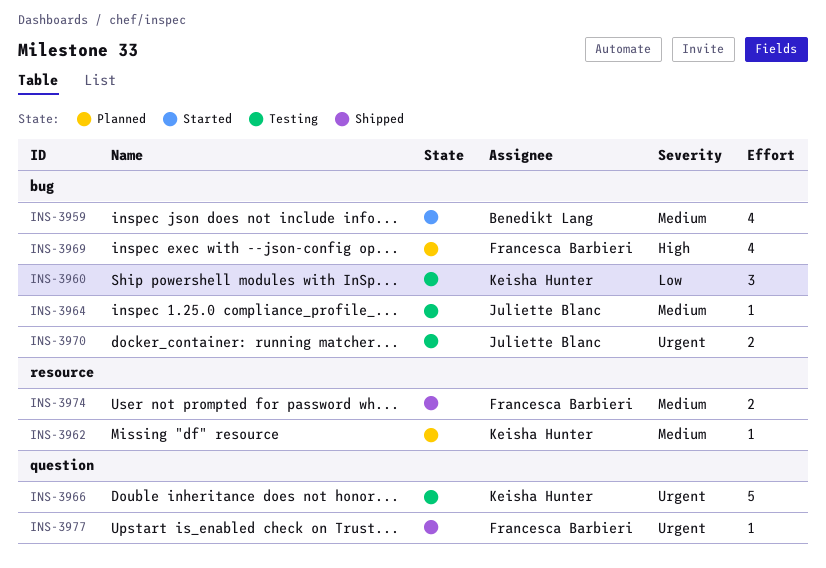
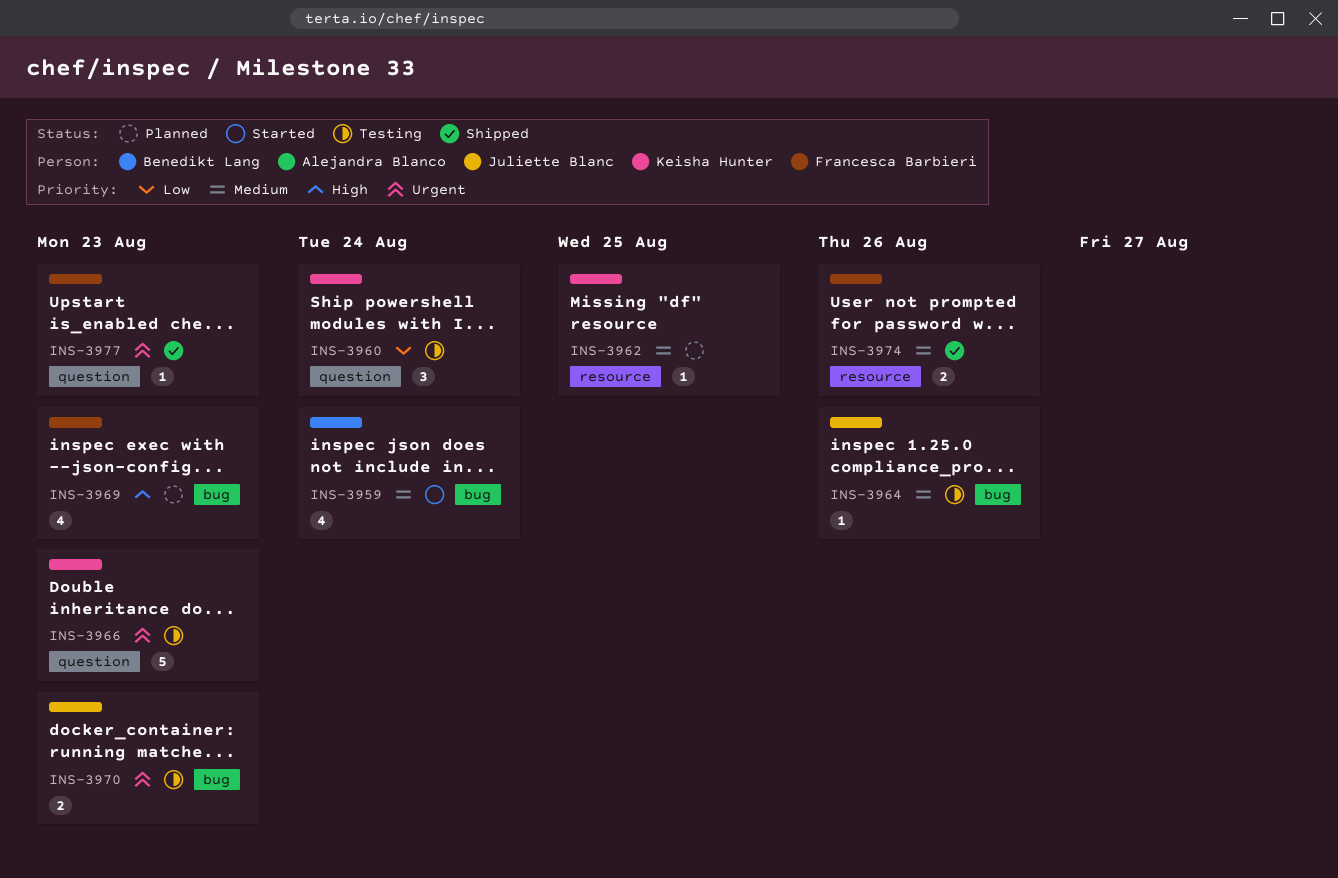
INS-3960, label: bug -> question

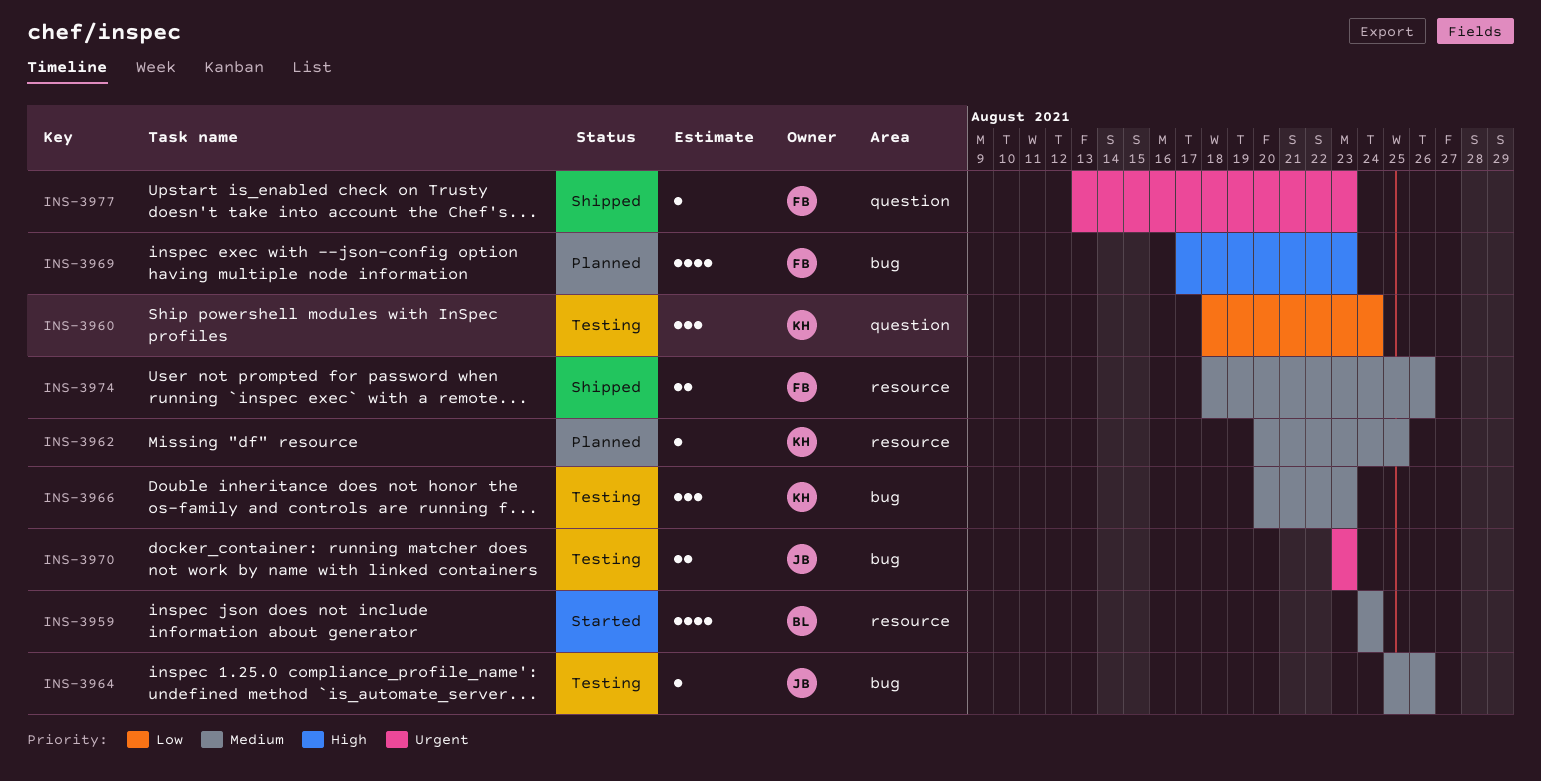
INS-3959, label: bug -> resource
INS-3966, priority: Urgent -> Medium
INS-3966, label: question -> bug
INS-3966, estimate: 5 -> 3

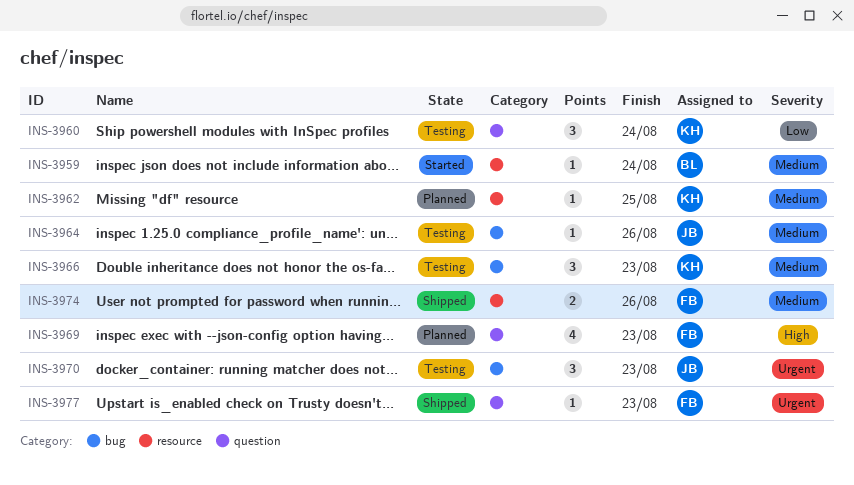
INS-3959, estimate: 4 -> 1
INS-3969, label: bug -> question
INS-3970, estimate: 2 -> 3

